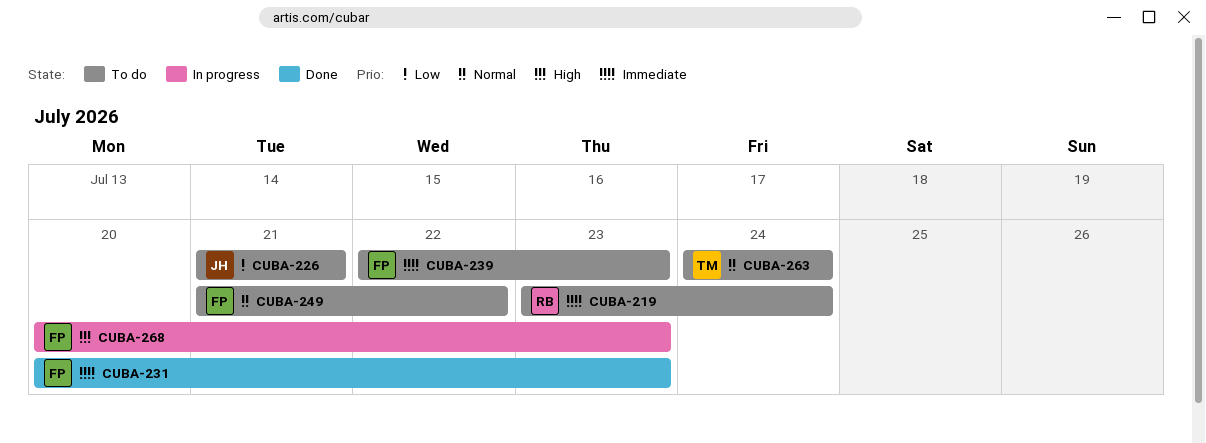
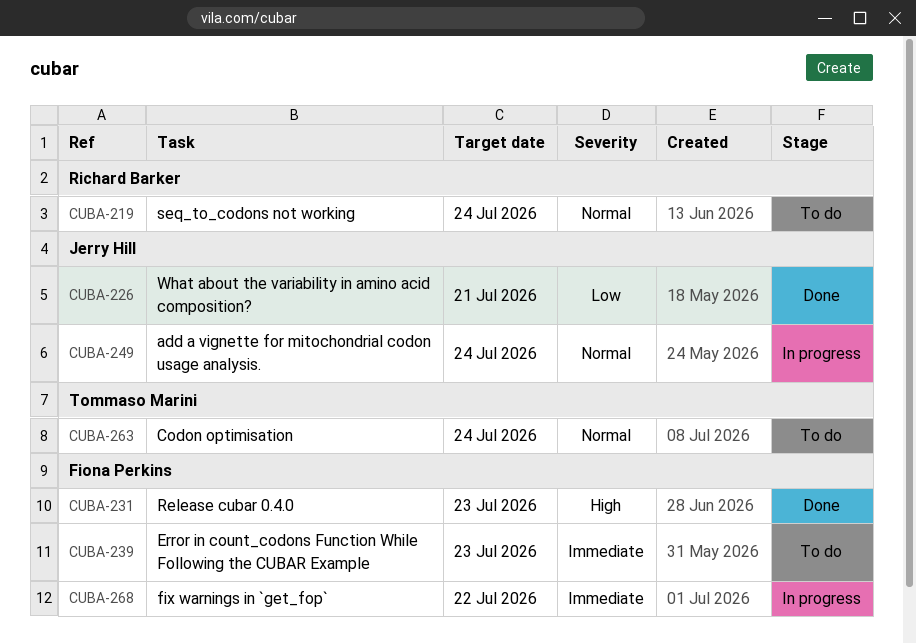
CUBA-219, priority: Immediate -> Normal
CUBA-226, status: To do -> Done
CUBA-231, priority: Immediate -> High
CUBA-249, status: To do -> In progress
CUBA-249, owner: Fiona Perkins -> Jerry Hill
CUBA-249, due: Jul 22 -> Jul 24
CUBA-268, priority: High -> Immediate
CUBA-268, due: Jul 23 -> Jul 22

